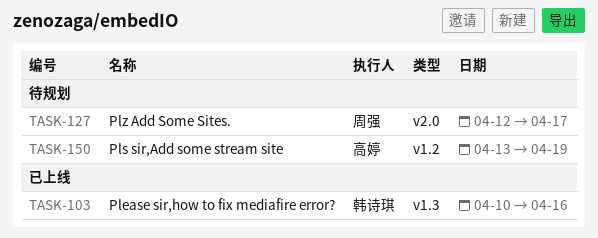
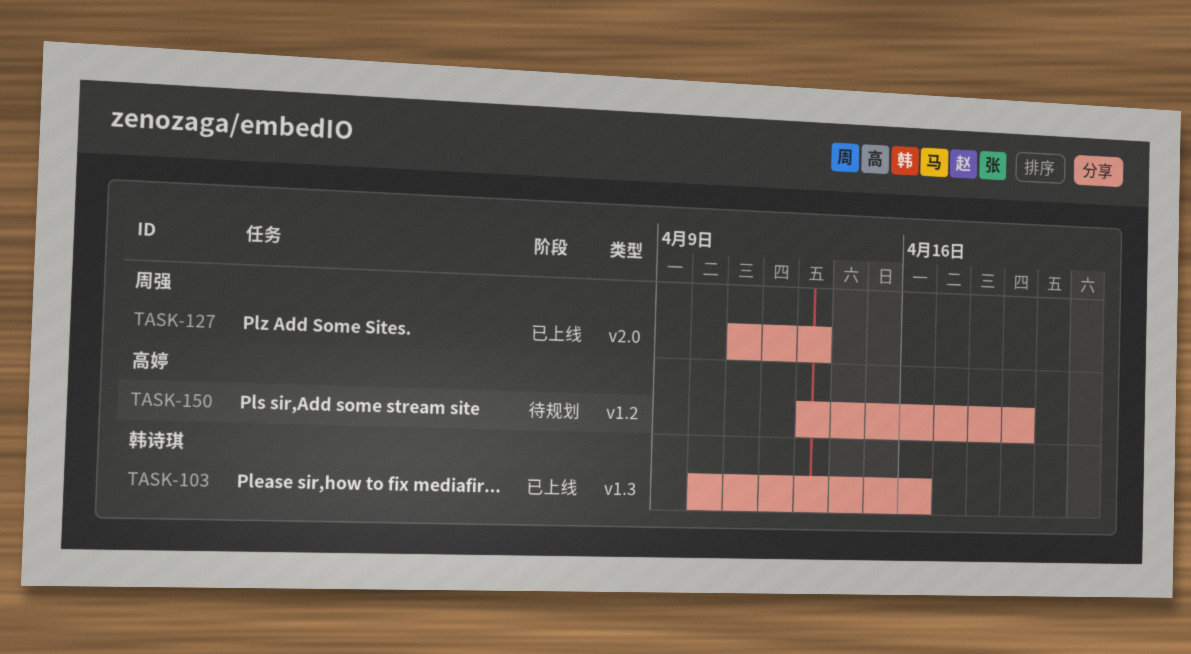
TASK-127, status: 待规划 -> 已上线
TASK-127, start: Apr 12 -> Apr 11
TASK-127, due: Apr 17 -> Apr 13

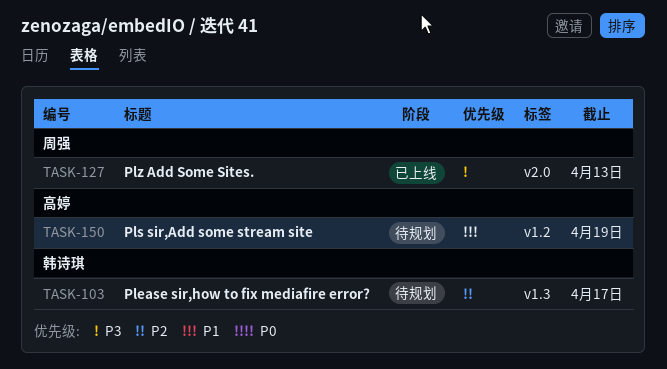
TASK-103, status: 已上线 -> 待规划
TASK-103, due: Apr 16 -> Apr 17

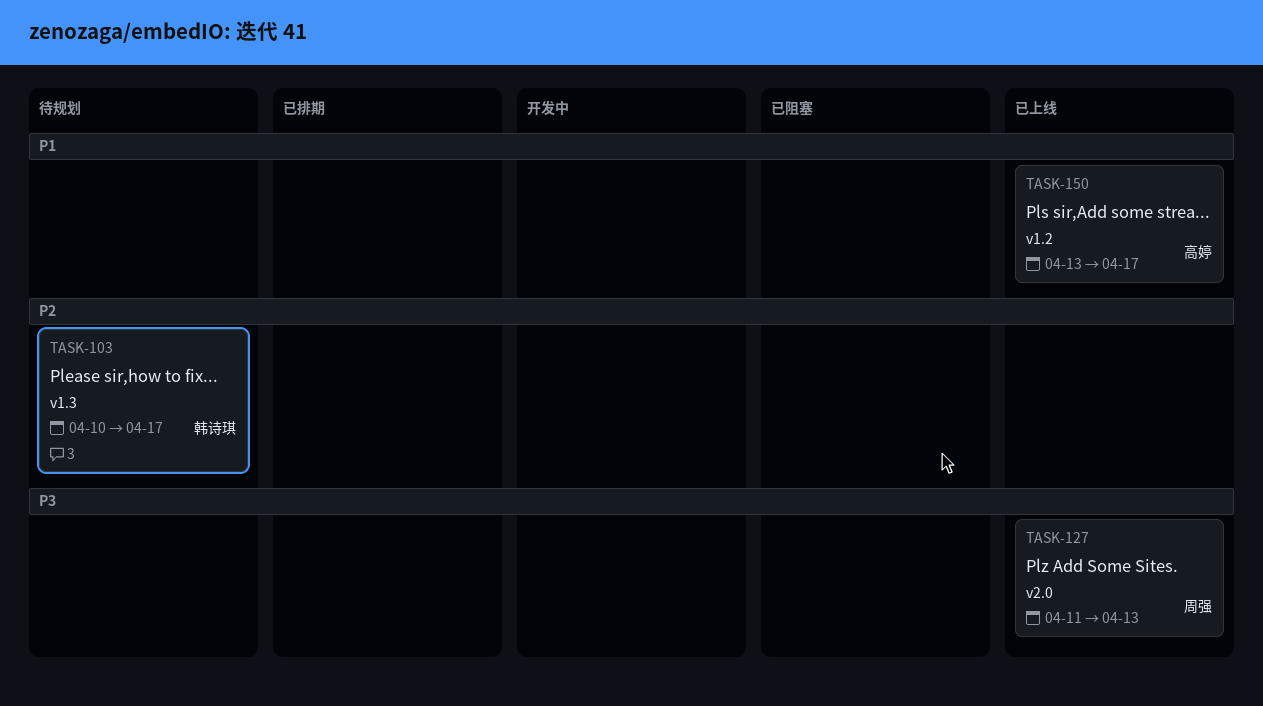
TASK-150, status: 待规划 -> 已上线
TASK-150, due: Apr 19 -> Apr 17

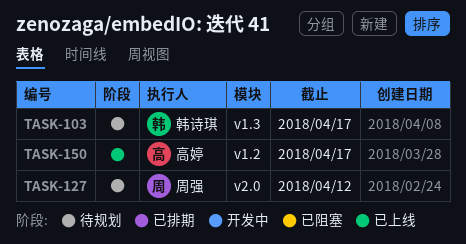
TASK-127, status: 已上线 -> 待规划
TASK-127, due: Apr 13 -> Apr 12

